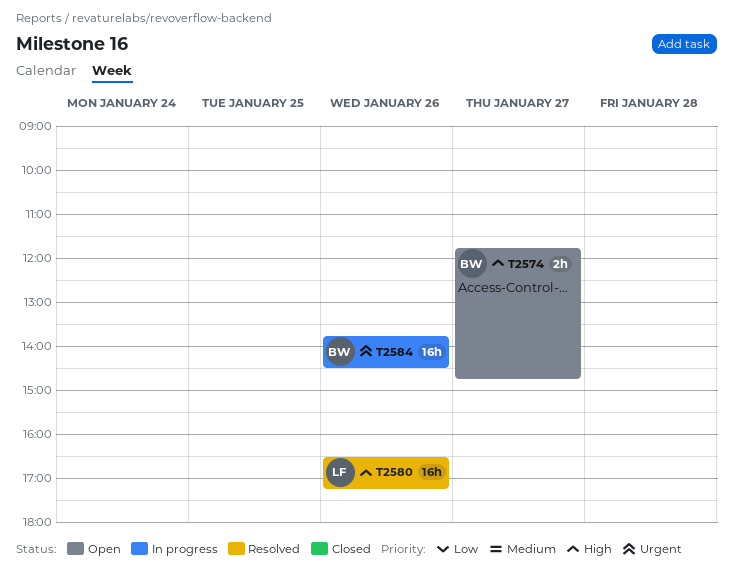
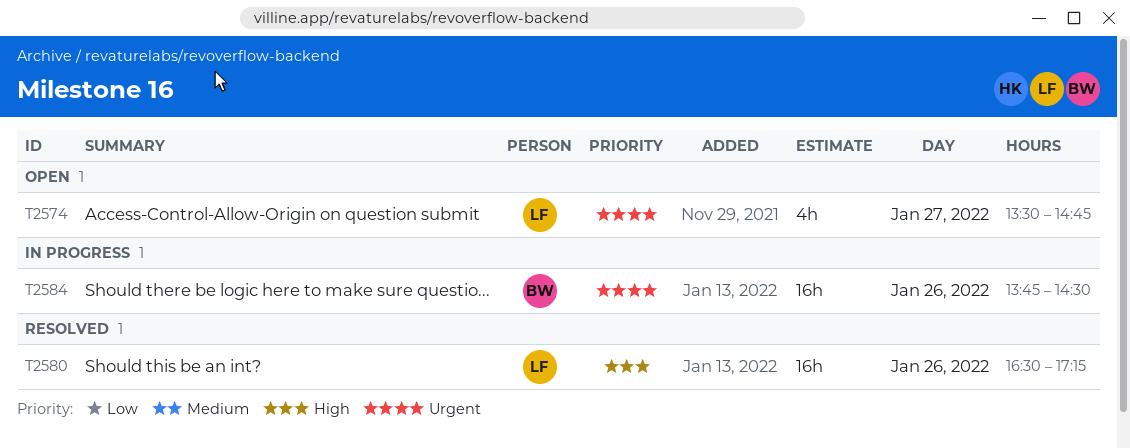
T2574, owner: BW -> LF
T2574, priority: High -> Urgent
T2574, estimate: 2h -> 4h
T2574, begins: 11:45 -> 13:30

